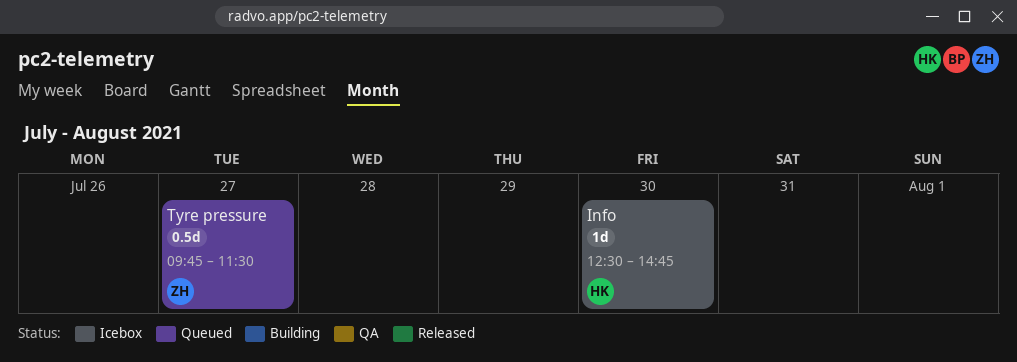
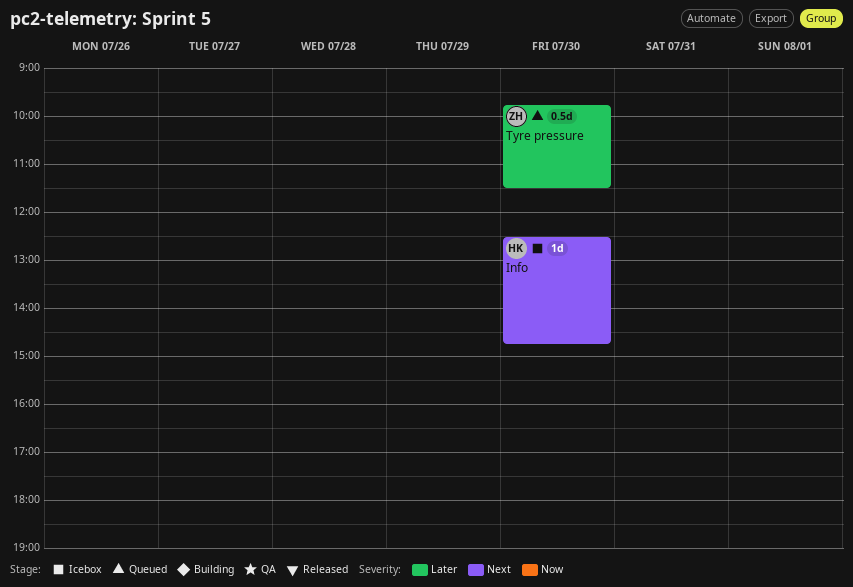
Tyre pressure, day: Jul 27 -> Jul 30

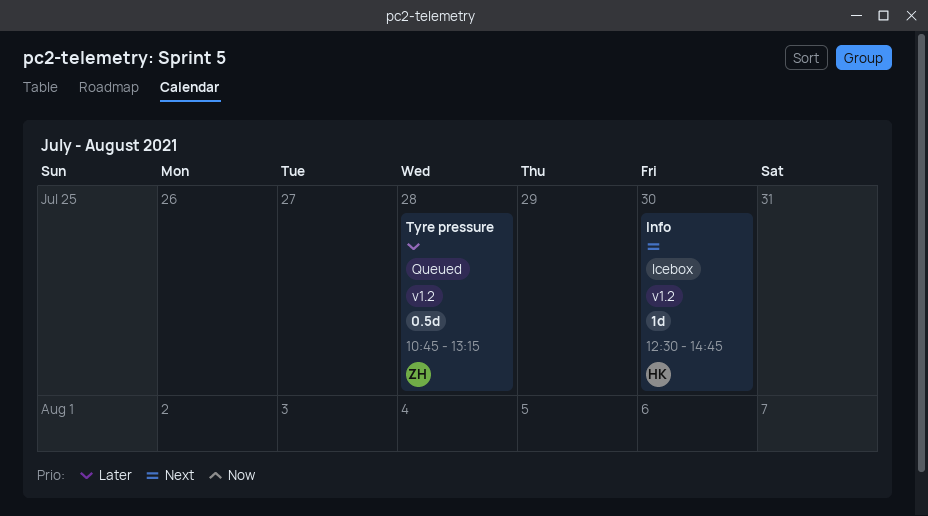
Tyre pressure, day: Jul 30 -> Jul 28
Tyre pressure, begins: 09:45 -> 10:45
Tyre pressure, ends: 11:30 -> 13:15

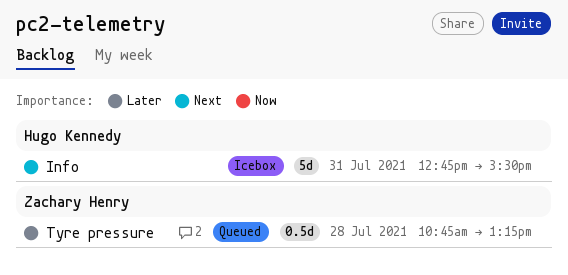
Info, estimate: 1d -> 5d
Info, day: Jul 30 -> Jul 31
Info, begins: 12:30 -> 12:45
Info, ends: 14:45 -> 15:30

